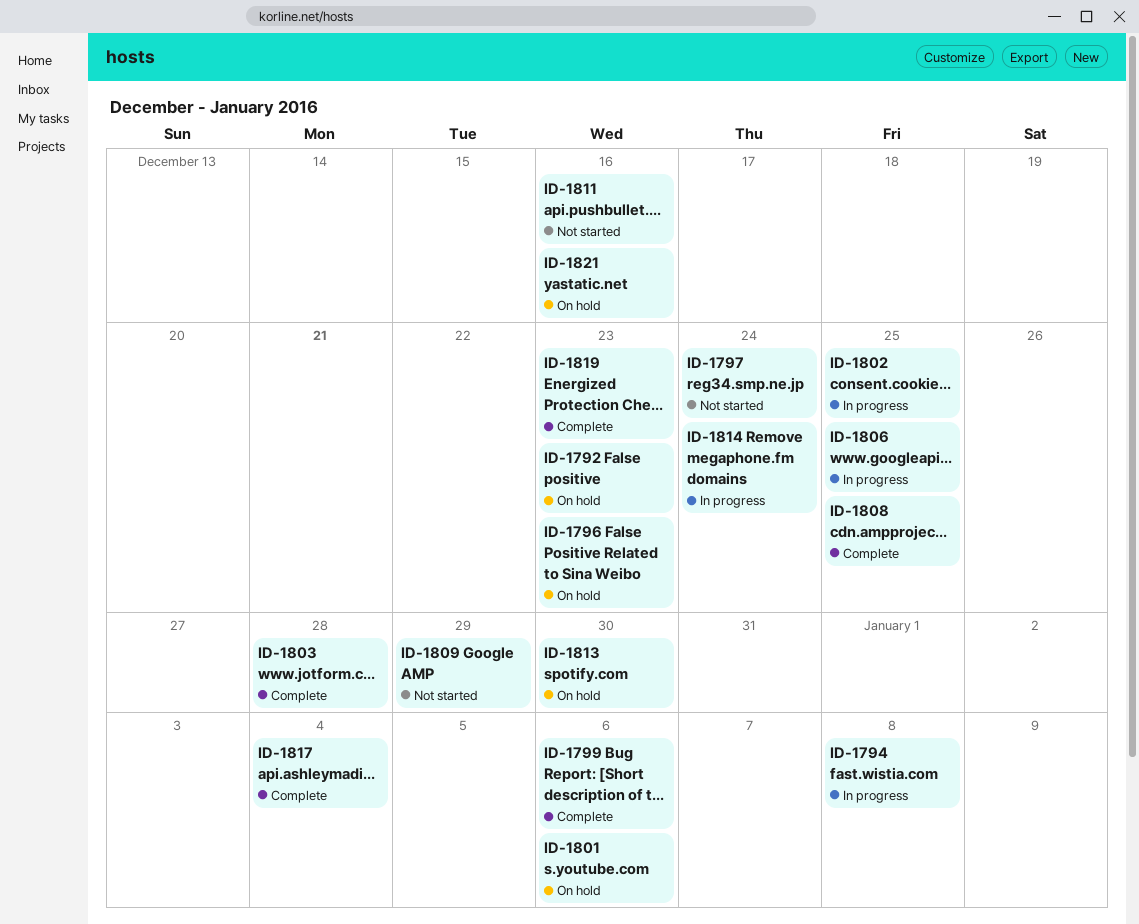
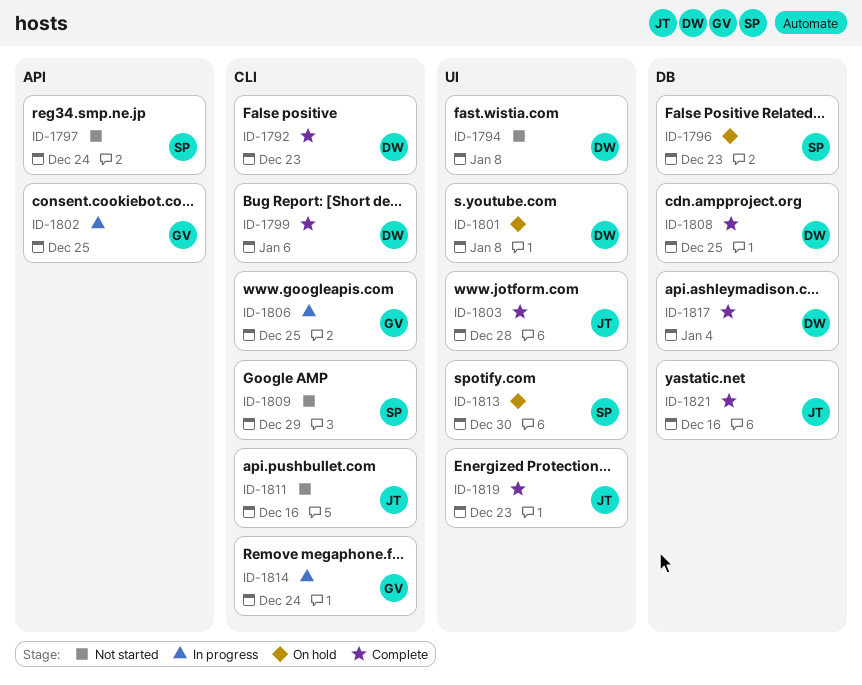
ID-1792, status: On hold -> Complete
ID-1794, status: In progress -> Not started
ID-1801, due: Jan 6 -> Jan 8
ID-1821, status: On hold -> Complete

